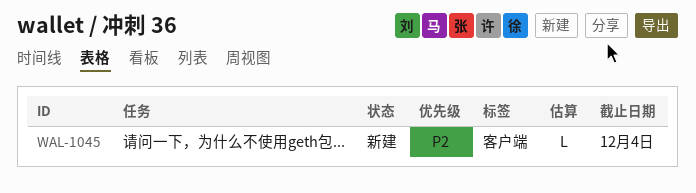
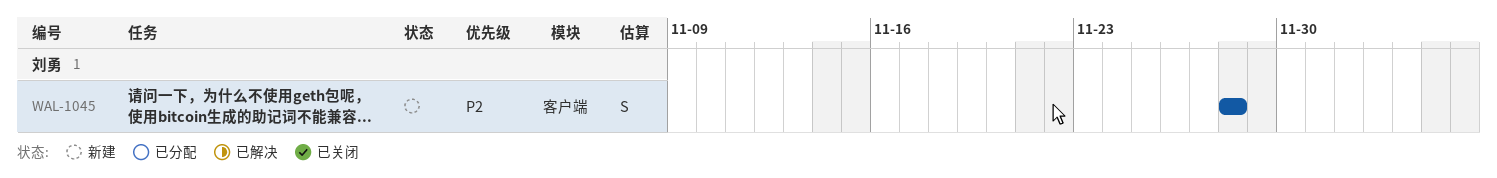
WAL-1045, estimate: L -> S
WAL-1045, due: Dec 4 -> Nov 28

